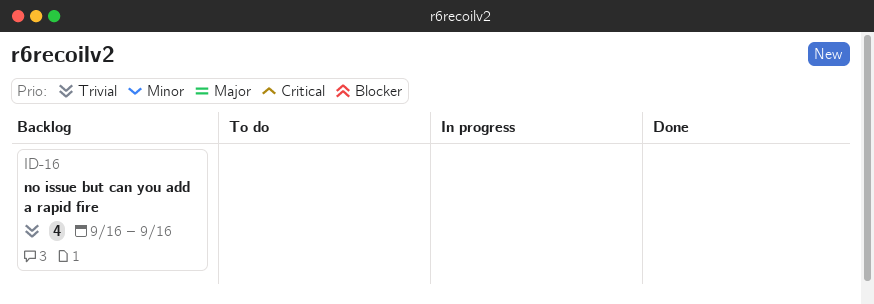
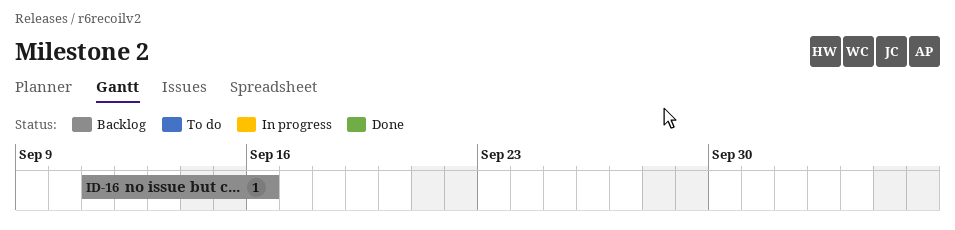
ID-16, estimate: 4 -> 1
ID-16, start: Sep 16 -> Sep 11

